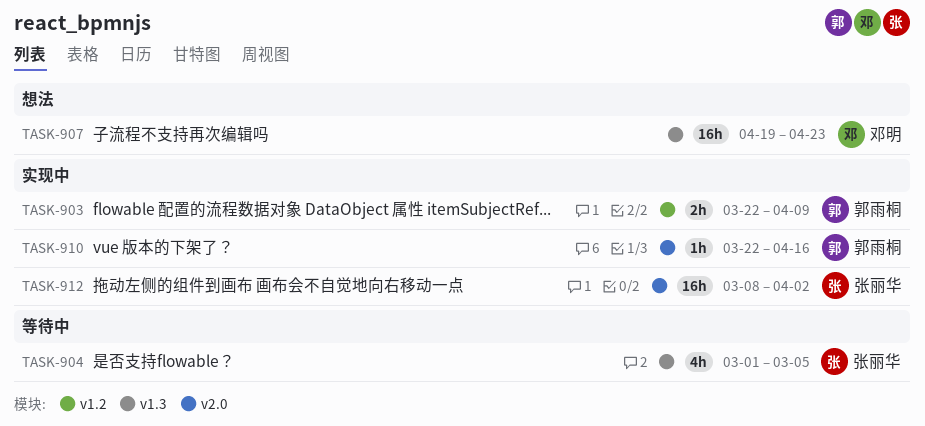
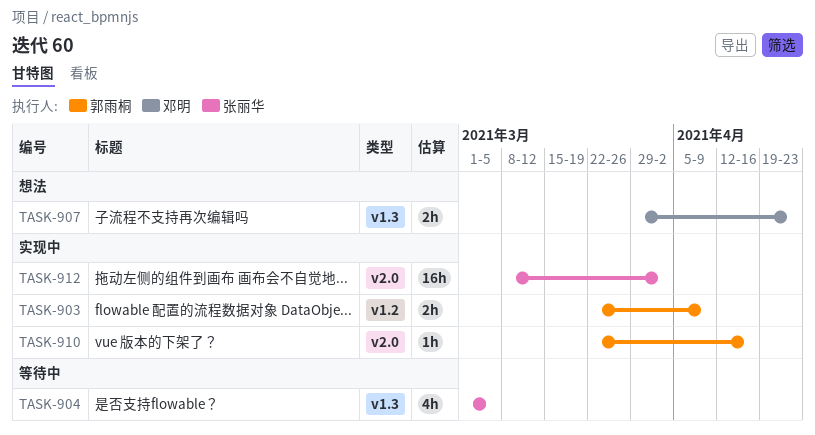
TASK-907, estimate: 16h -> 2h
TASK-907, start: Apr 19 -> Mar 29

